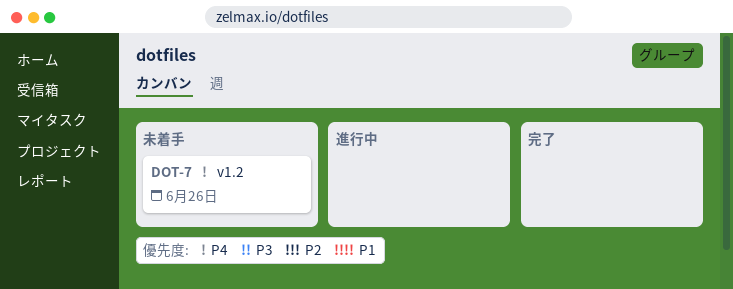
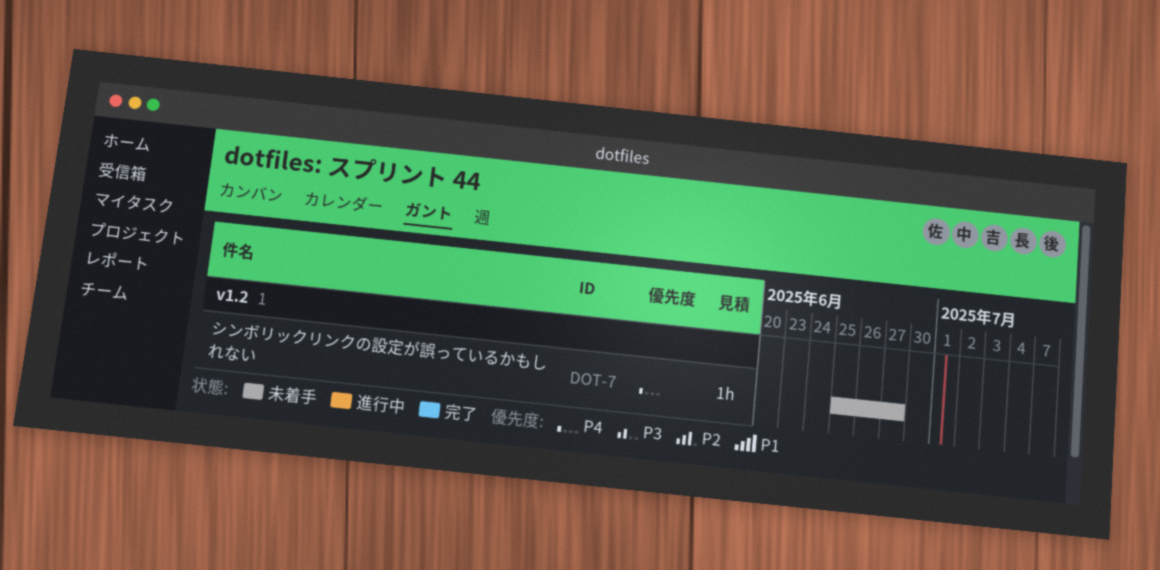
DOT-7, due: Jun 26 -> Jun 27

